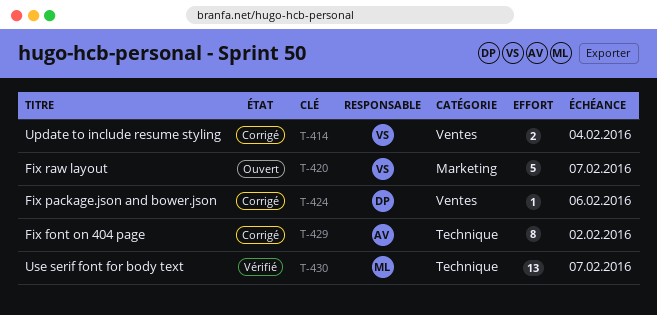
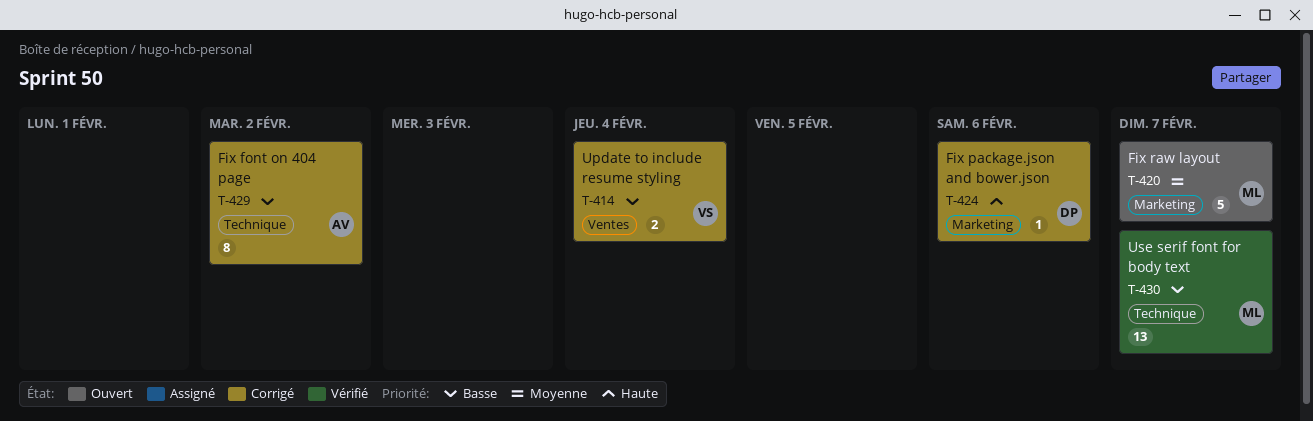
T-420, owner: VS -> ML
T-424, label: Ventes -> Marketing

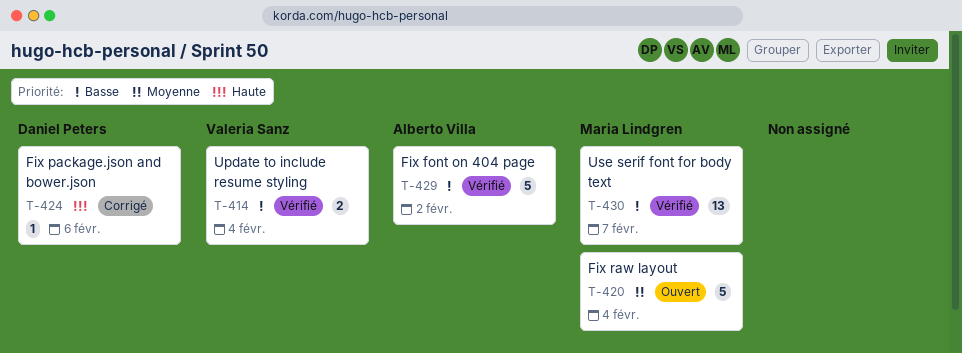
T-414, status: Corrigé -> Vérifié
T-420, due: Feb 7 -> Feb 4
T-429, status: Corrigé -> Vérifié
T-429, estimate: 8 -> 5

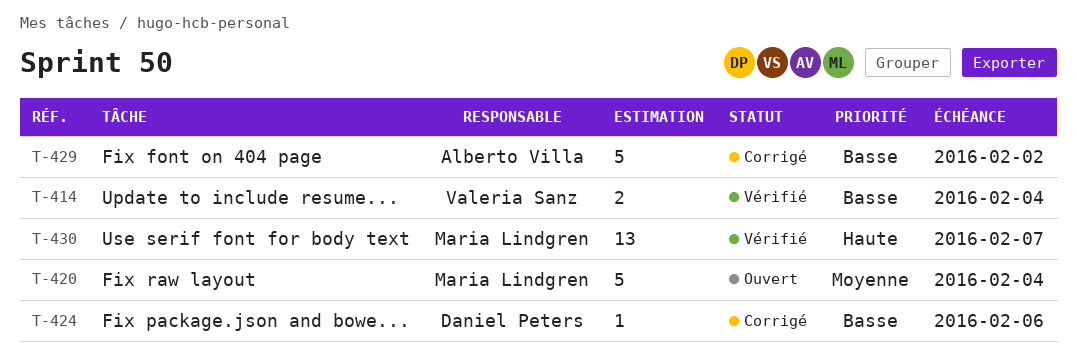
T-424, priority: Haute -> Basse
T-429, status: Vérifié -> Corrigé
T-430, priority: Basse -> Haute

